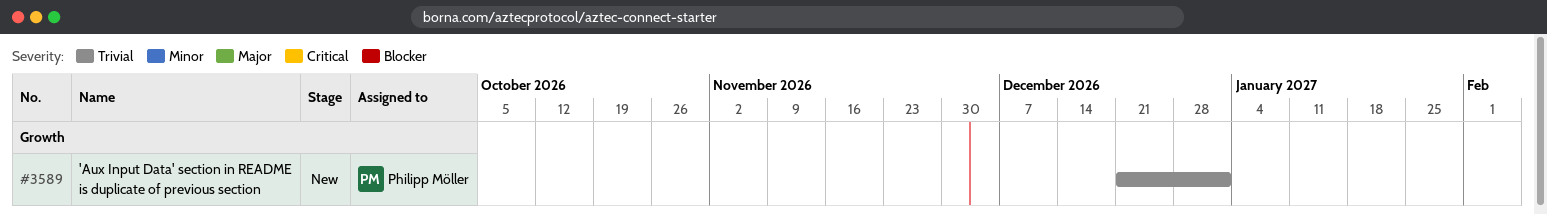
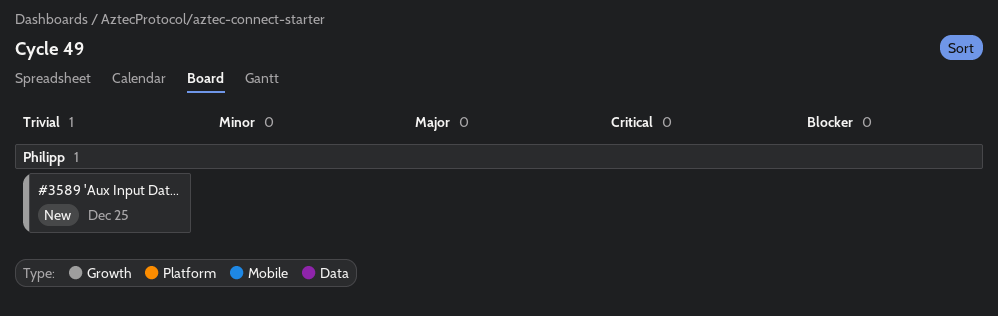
#3589, due: Jan 1 -> Dec 25

